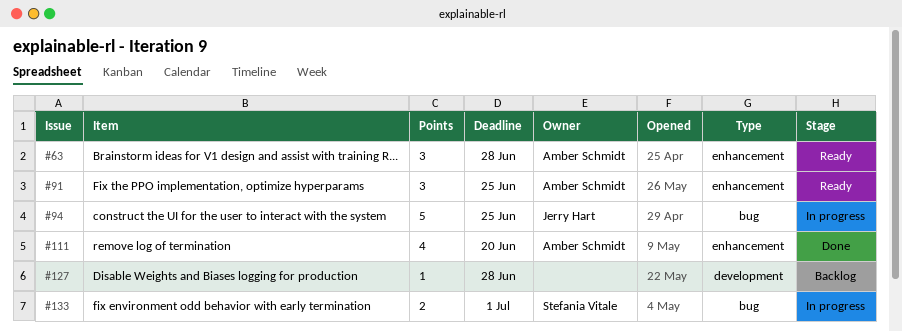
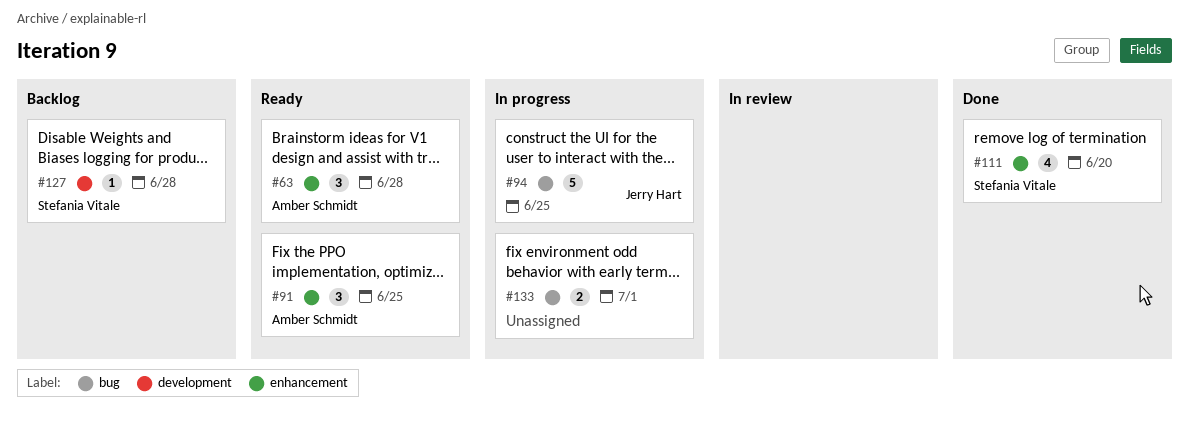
#111, owner: Amber Schmidt -> Stefania Vitale
#127, owner: none -> Stefania Vitale
#133, owner: Stefania Vitale -> none

